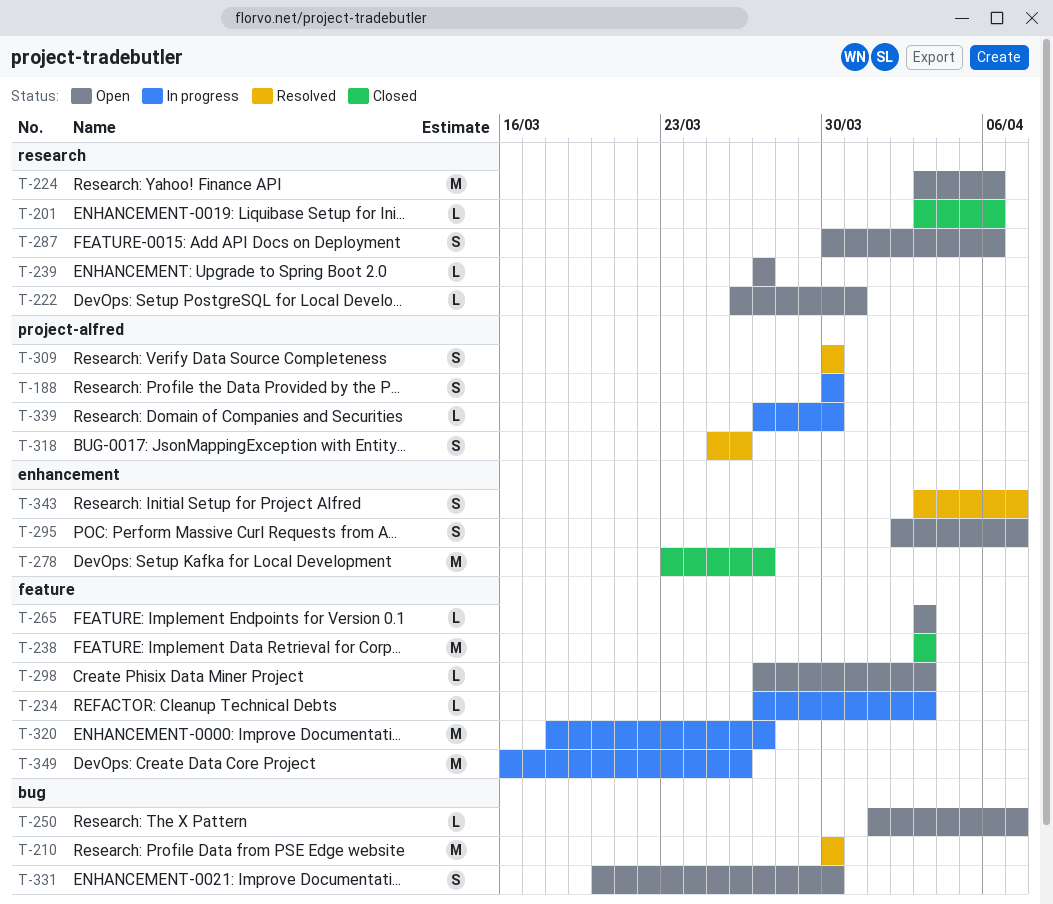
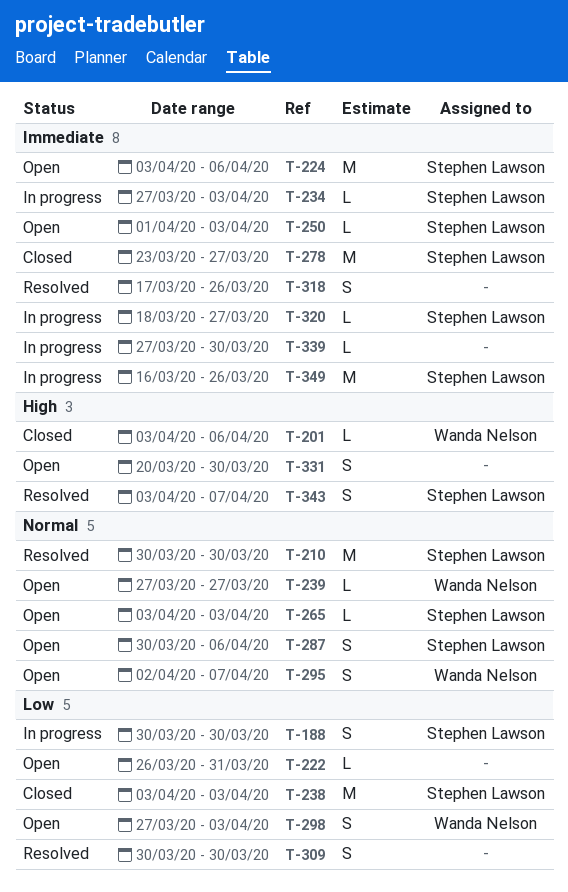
T-250, due: Apr 7 -> Apr 3
T-298, estimate: L -> S
T-318, start: Mar 25 -> Mar 17
T-320, estimate: M -> L

